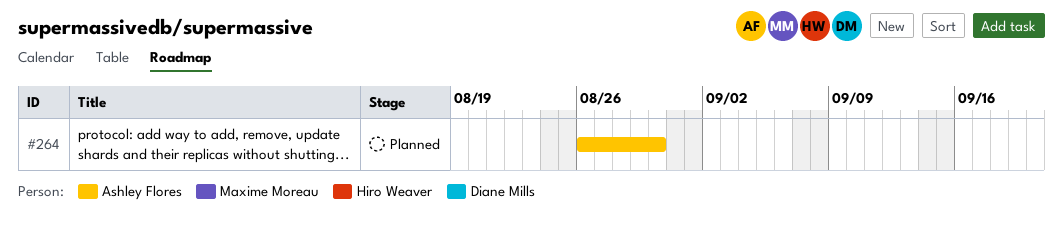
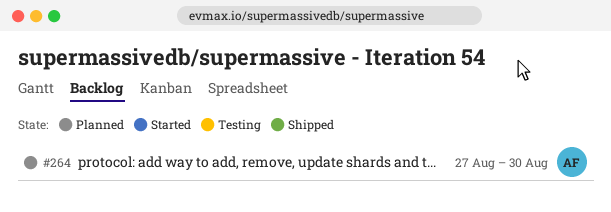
#264, start: Aug 26 -> Aug 27

